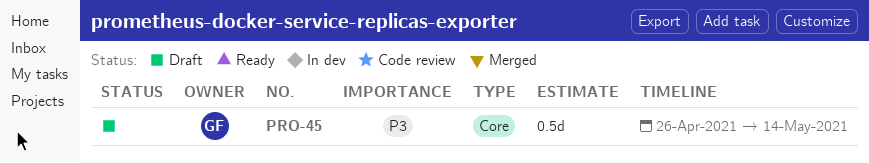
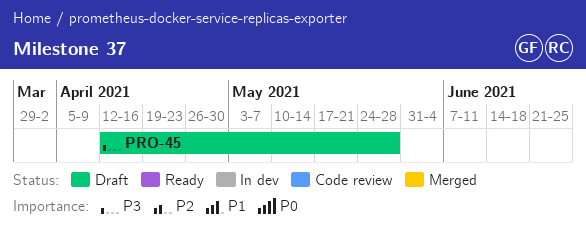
PRO-45, start: Apr 26 -> Apr 12
PRO-45, due: May 14 -> May 28

